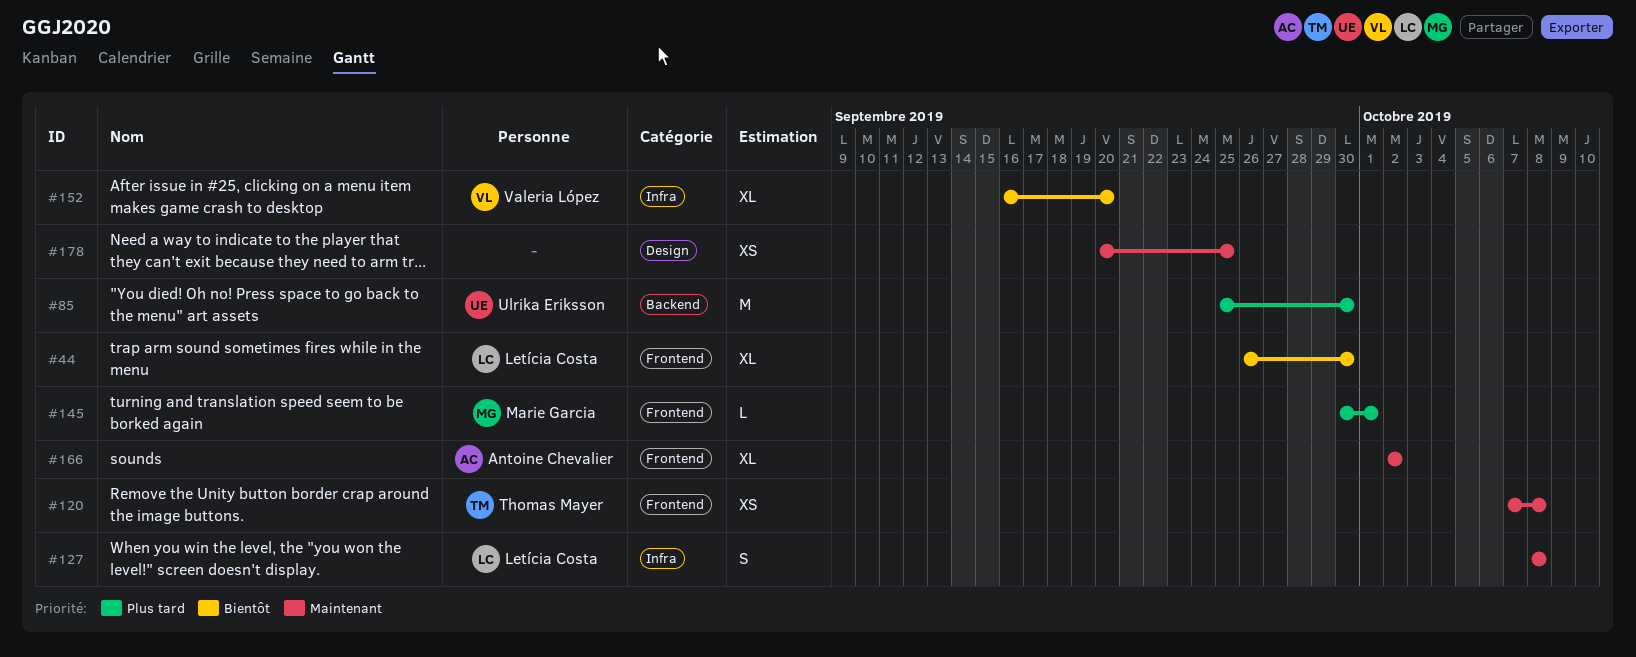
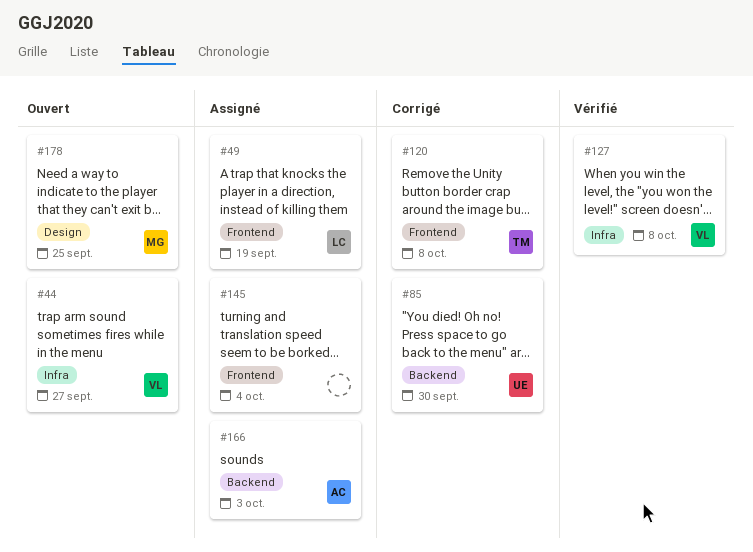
#44, owner: Letícia Costa -> Valeria López
#44, label: Frontend -> Infra
#44, due: Sep 30 -> Sep 27
#49: none -> present
#127, owner: Letícia Costa -> Valeria López
#145, owner: Marie Garcia -> none
#145, due: Oct 1 -> Oct 4
#152: present -> none
#166, label: Frontend -> Backend
#166, due: Oct 2 -> Oct 3
#178, owner: none -> Marie Garcia

